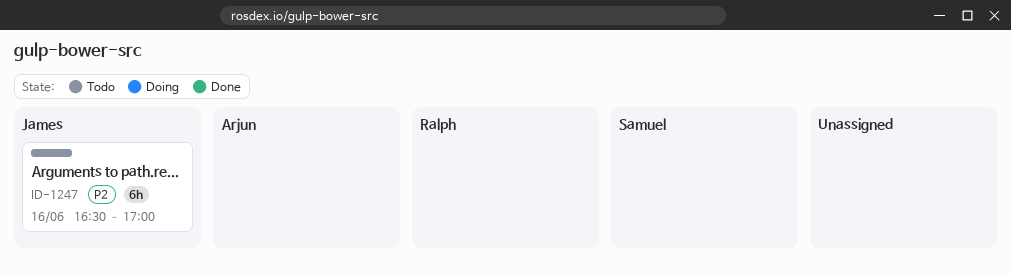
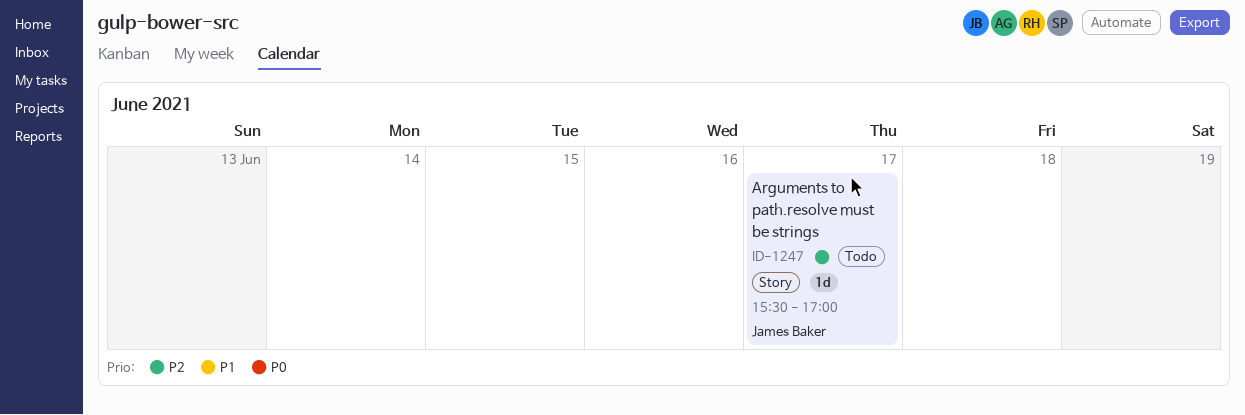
ID-1247, estimate: 6h -> 1d
ID-1247, day: Jun 16 -> Jun 17
ID-1247, begins: 16:30 -> 15:30

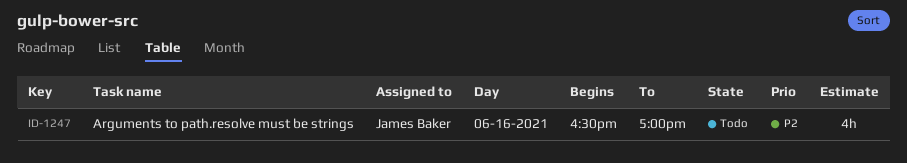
ID-1247, estimate: 1d -> 4h
ID-1247, day: Jun 17 -> Jun 16
ID-1247, begins: 15:30 -> 16:30

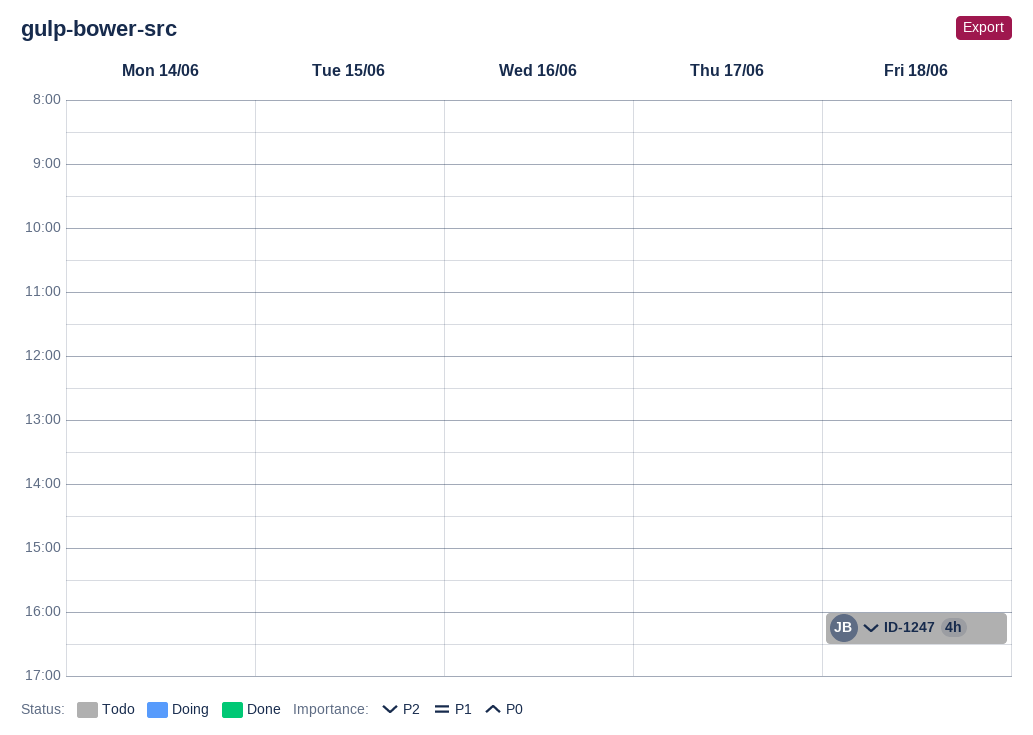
ID-1247, day: Jun 16 -> Jun 18
ID-1247, begins: 16:30 -> 16:00
ID-1247, ends: 17:00 -> 16:30

